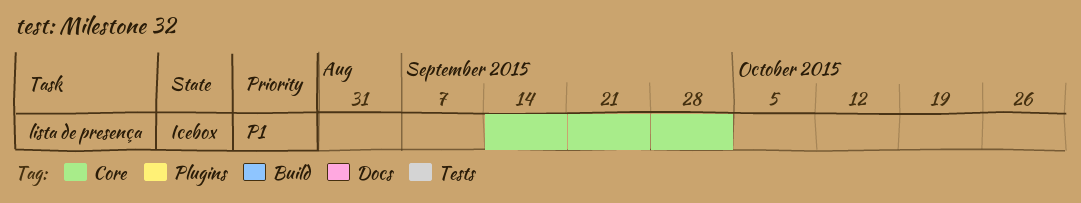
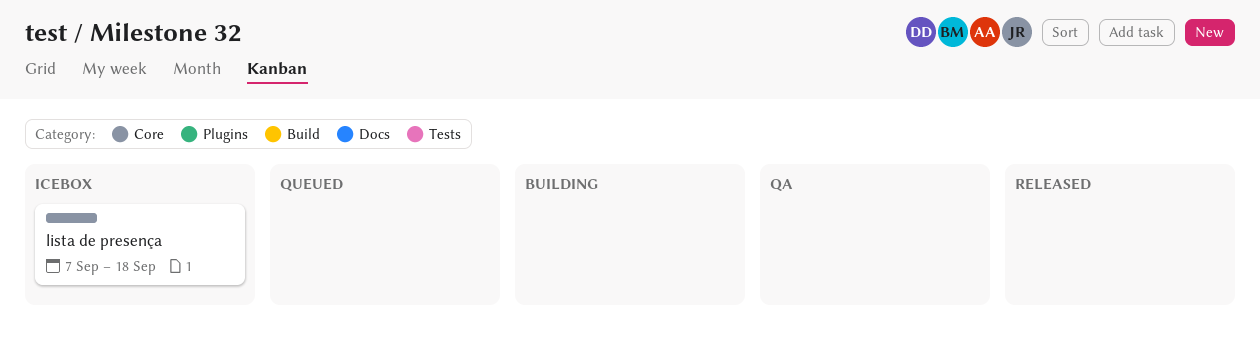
lista de presença, start: Sep 14 -> Sep 7
lista de presença, due: Oct 2 -> Sep 18

